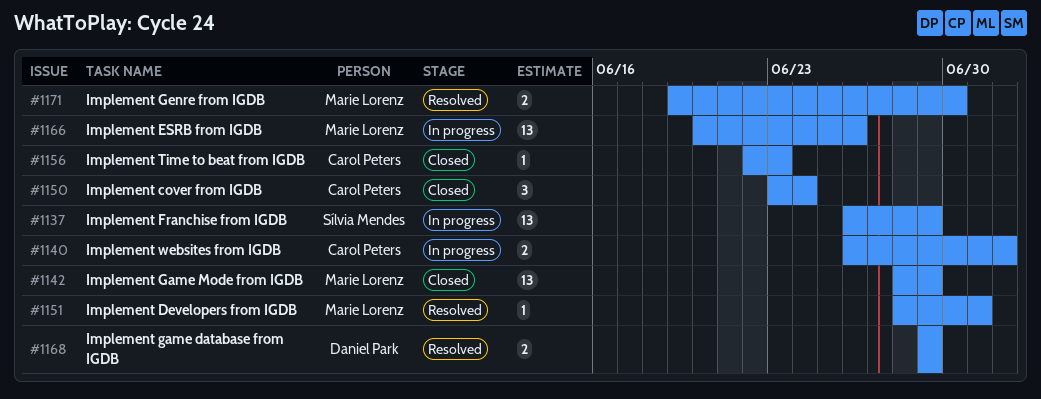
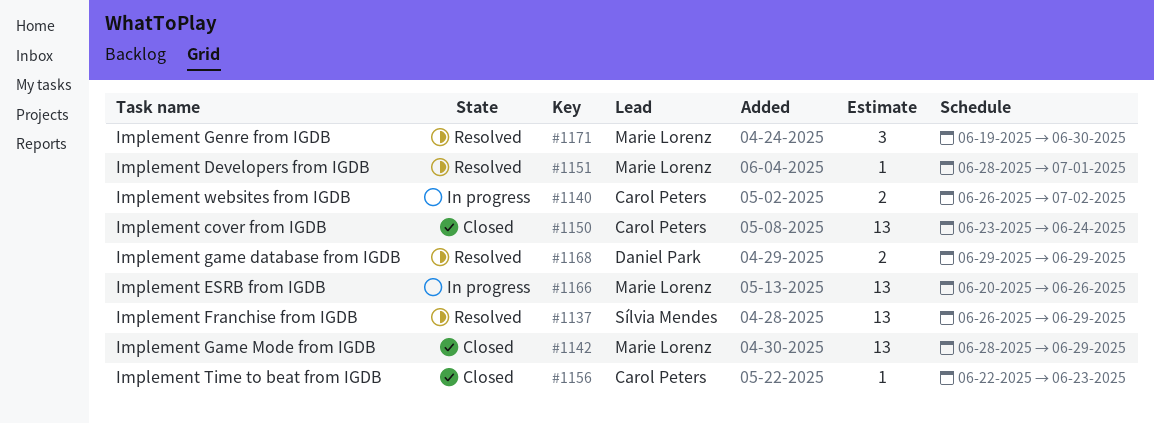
#1137, status: In progress -> Resolved
#1150, estimate: 3 -> 13
#1171, estimate: 2 -> 3

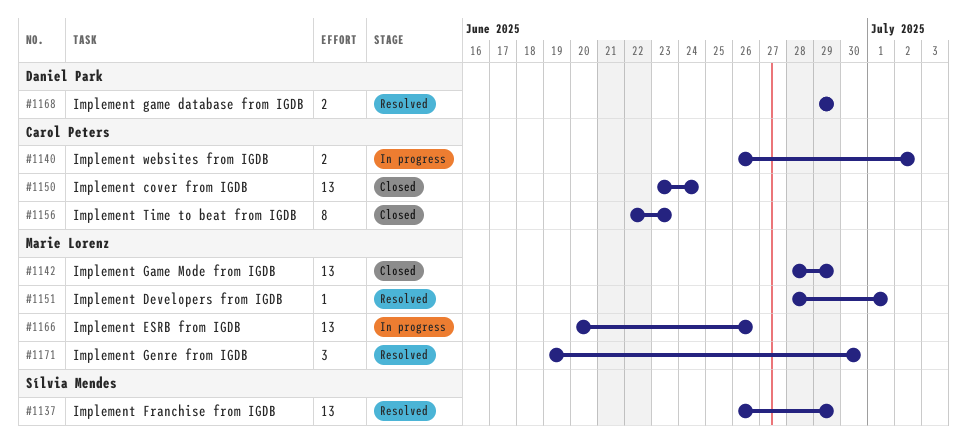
#1156, estimate: 1 -> 8

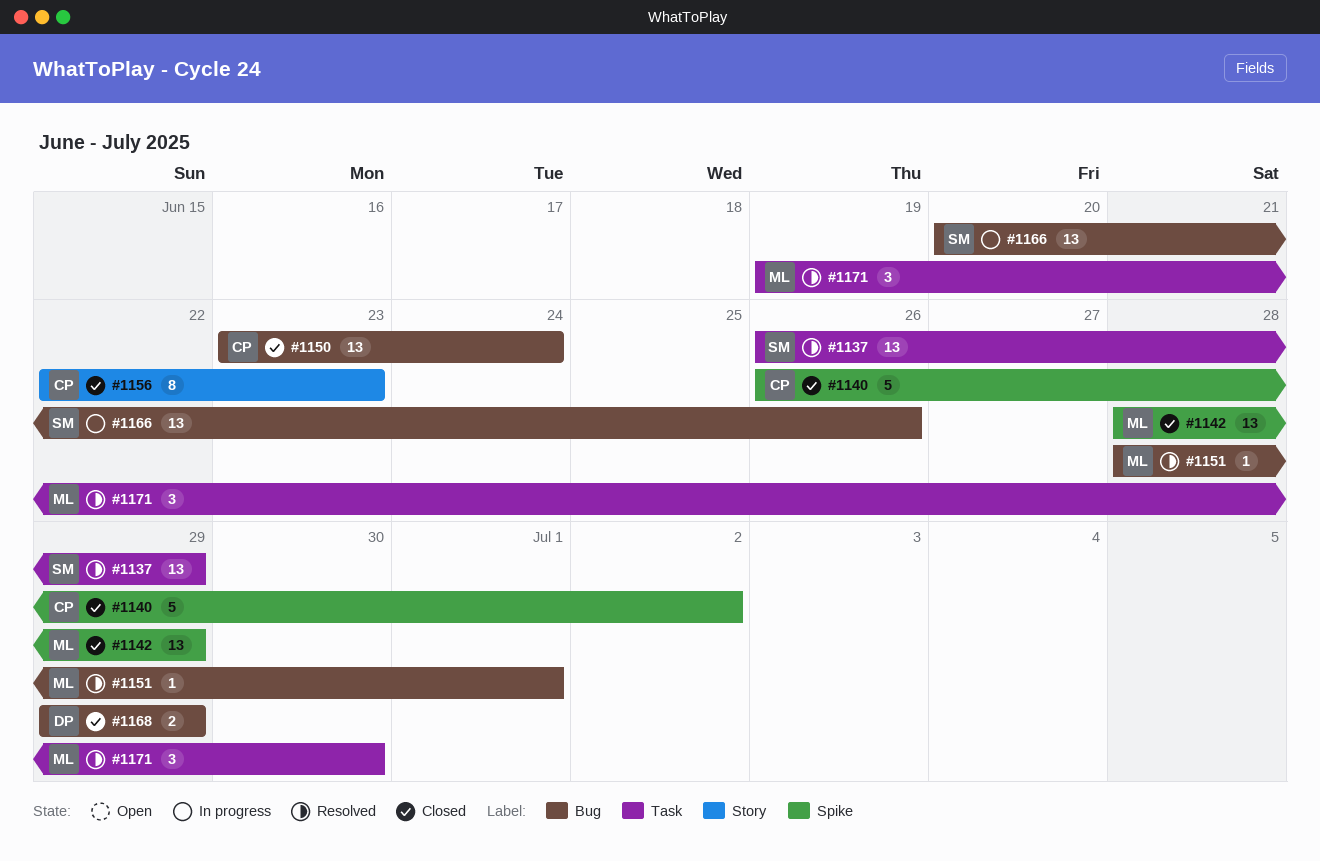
#1140, status: In progress -> Closed
#1140, estimate: 2 -> 5
#1166, owner: Marie Lorenz -> Sílvia Mendes
#1168, status: Resolved -> Closed

